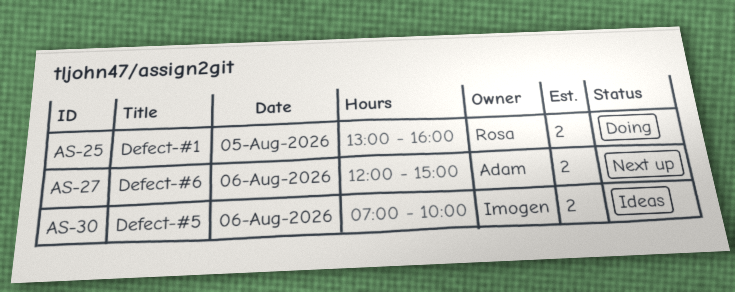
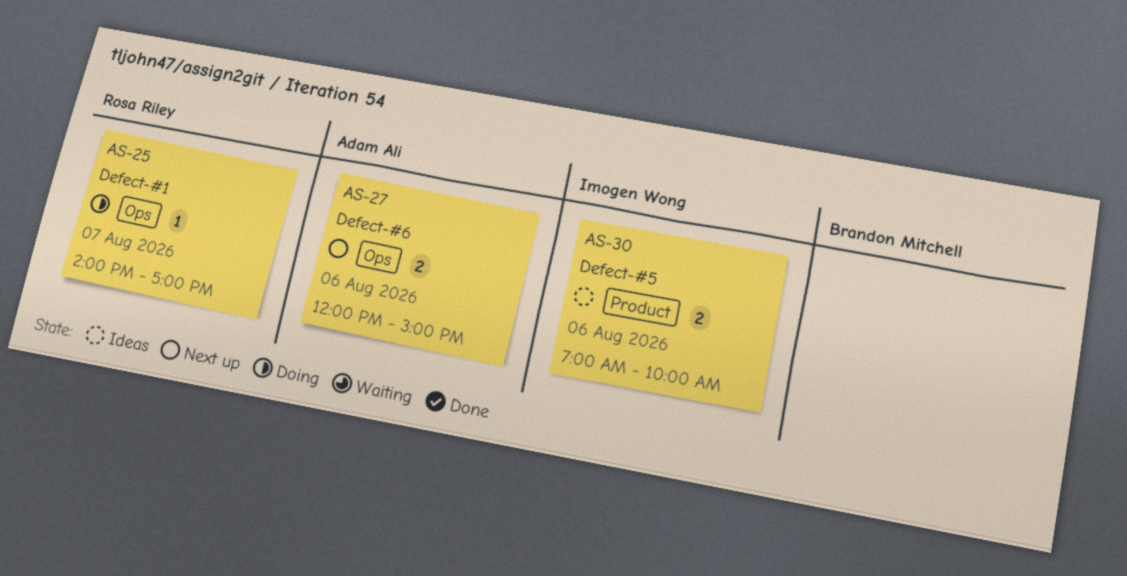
AS-25, estimate: 2 -> 1
AS-25, day: Aug 5 -> Aug 7
AS-25, begins: 13:00 -> 14:00
AS-25, ends: 16:00 -> 17:00

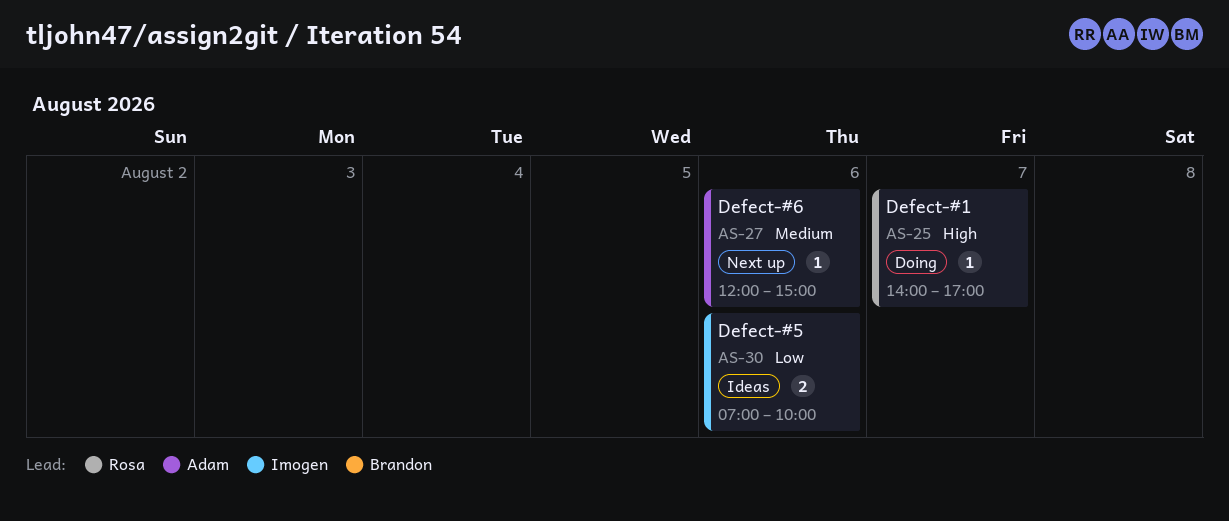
AS-27, estimate: 2 -> 1

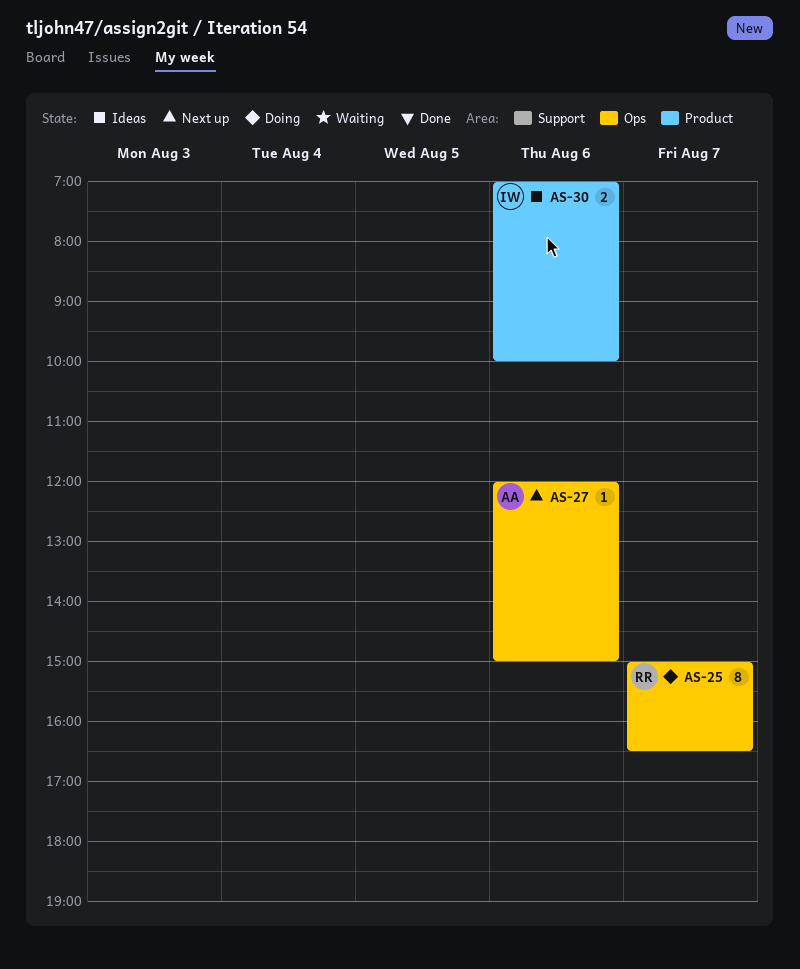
AS-25, estimate: 1 -> 8
AS-25, begins: 14:00 -> 15:00
AS-25, ends: 17:00 -> 16:30

